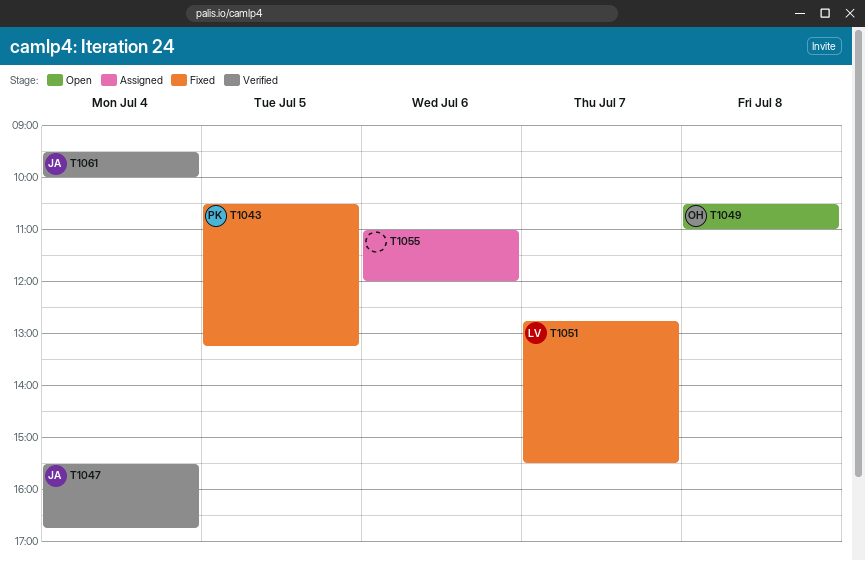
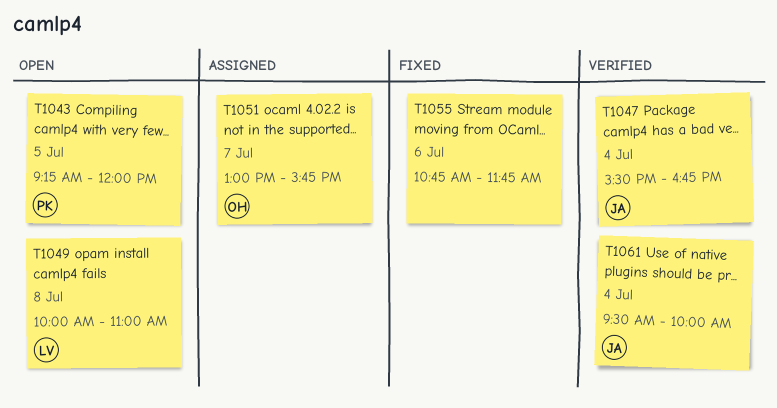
T1043, status: Fixed -> Open
T1043, begins: 10:30 -> 09:15
T1043, ends: 13:15 -> 12:00
T1049, owner: OH -> LV
T1049, begins: 10:30 -> 10:00
T1051, status: Fixed -> Assigned
T1051, owner: LV -> OH
T1051, begins: 12:45 -> 13:00
T1051, ends: 15:30 -> 15:45
T1055, status: Assigned -> Fixed
T1055, begins: 11:00 -> 10:45
T1055, ends: 12:00 -> 11:45

